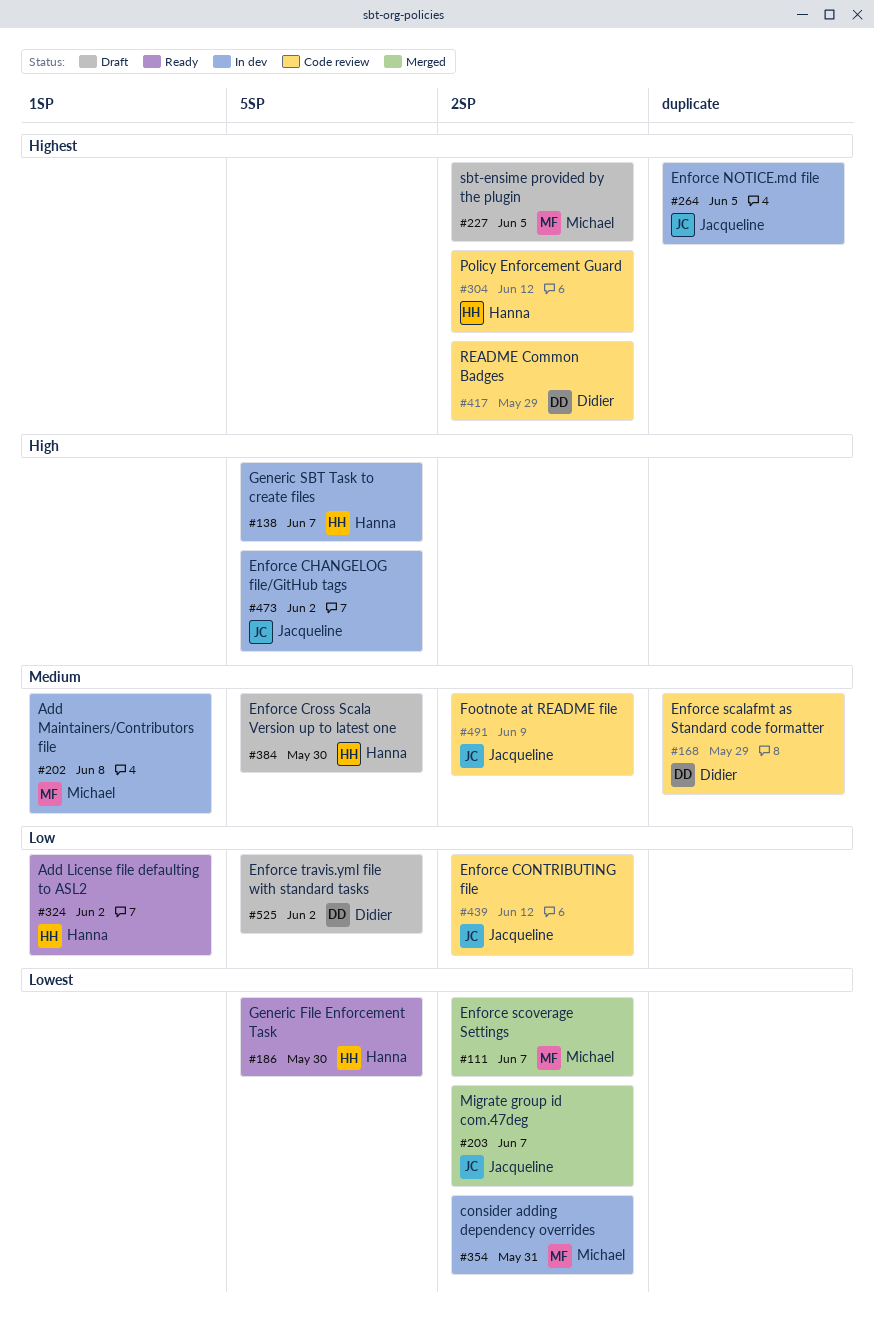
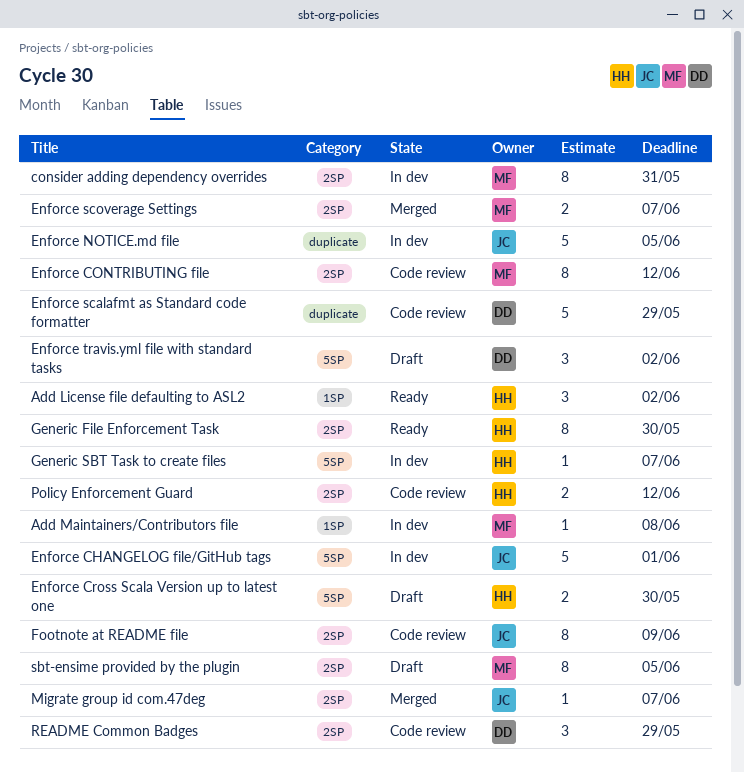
Enforce CHANGELOG file/GitHub tags, due: Jun 2 -> Jun 1
Enforce CONTRIBUTING file, owner: Jacqueline -> Michael
Generic File Enforcement Task, label: 5SP -> 2SP

